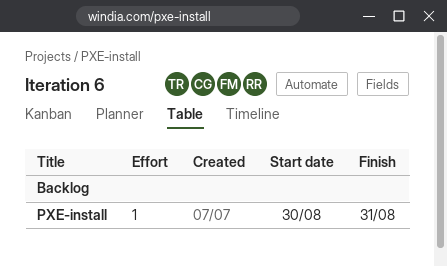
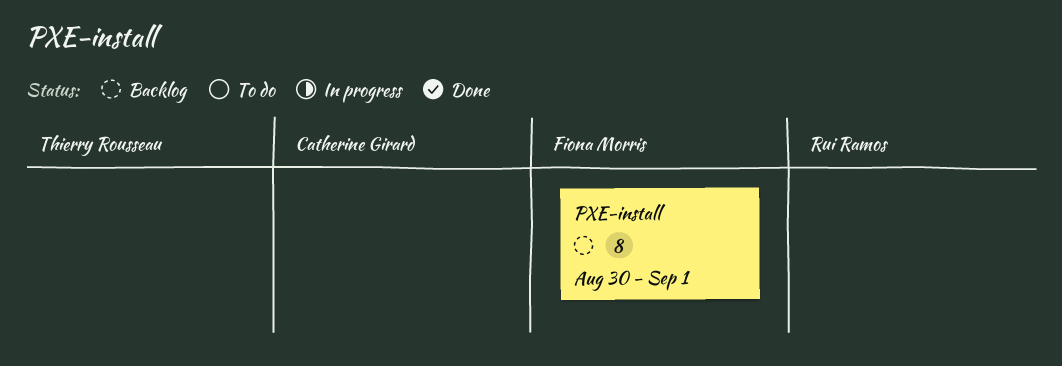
PXE-install, estimate: 1 -> 8
PXE-install, due: Aug 31 -> Sep 1

